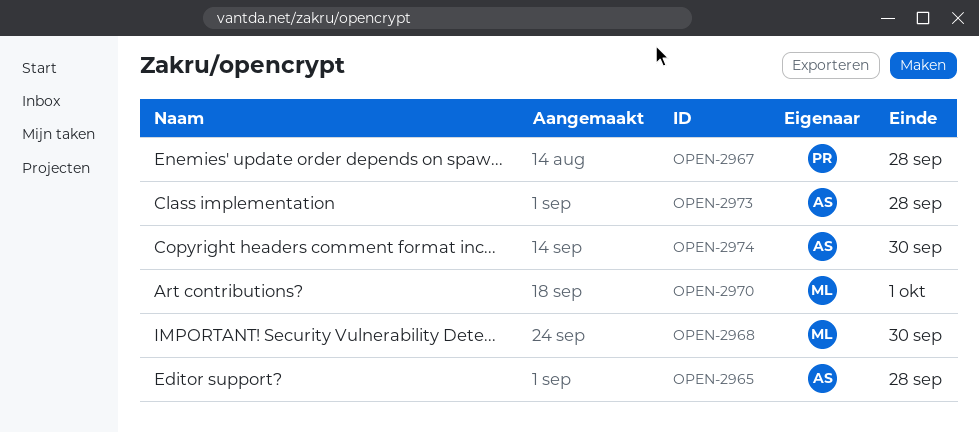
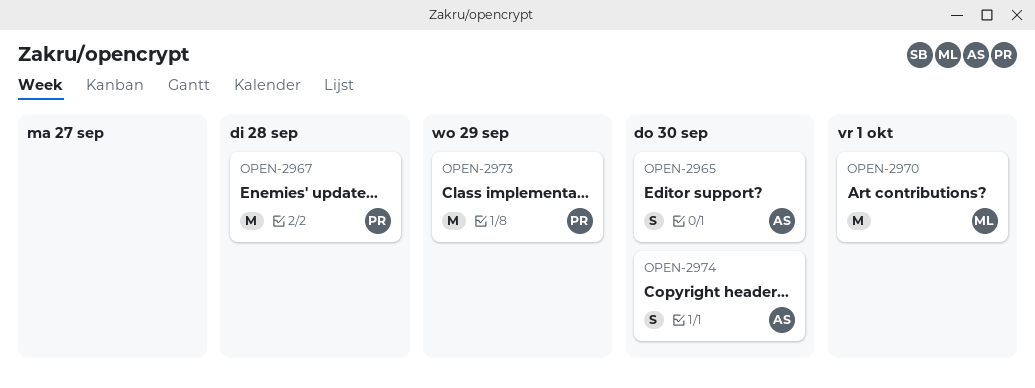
OPEN-2965, due: Sep 28 -> Sep 30
OPEN-2968: present -> none
OPEN-2973, owner: AS -> PR
OPEN-2973, due: Sep 28 -> Sep 29

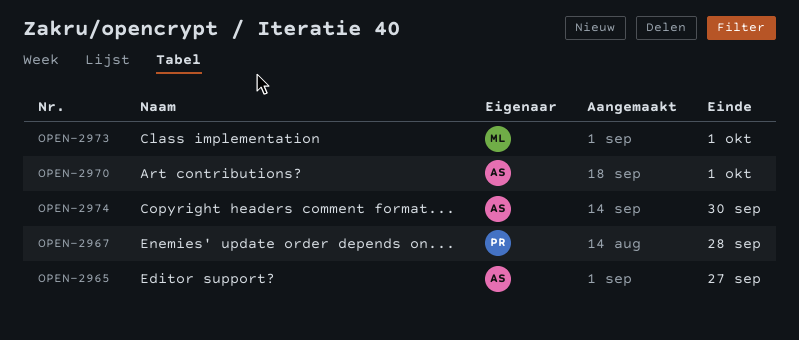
OPEN-2965, due: Sep 30 -> Sep 27
OPEN-2970, owner: ML -> AS
OPEN-2973, owner: PR -> ML
OPEN-2973, due: Sep 29 -> Oct 1

